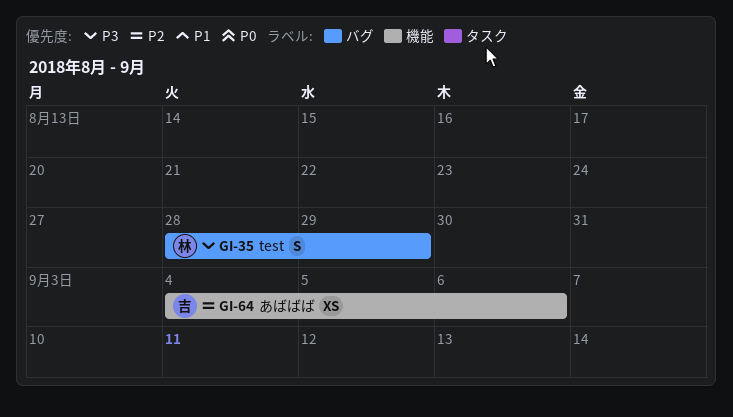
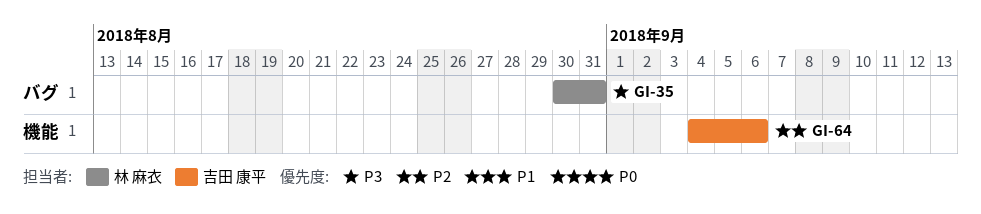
GI-35, start: Aug 28 -> Aug 30
GI-35, due: Aug 29 -> Aug 31

